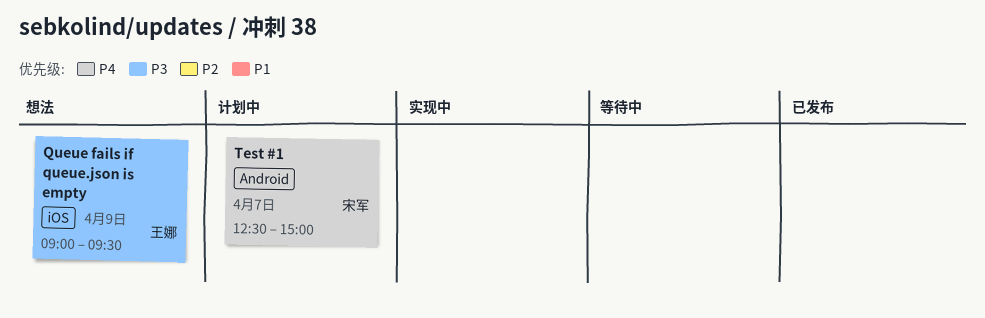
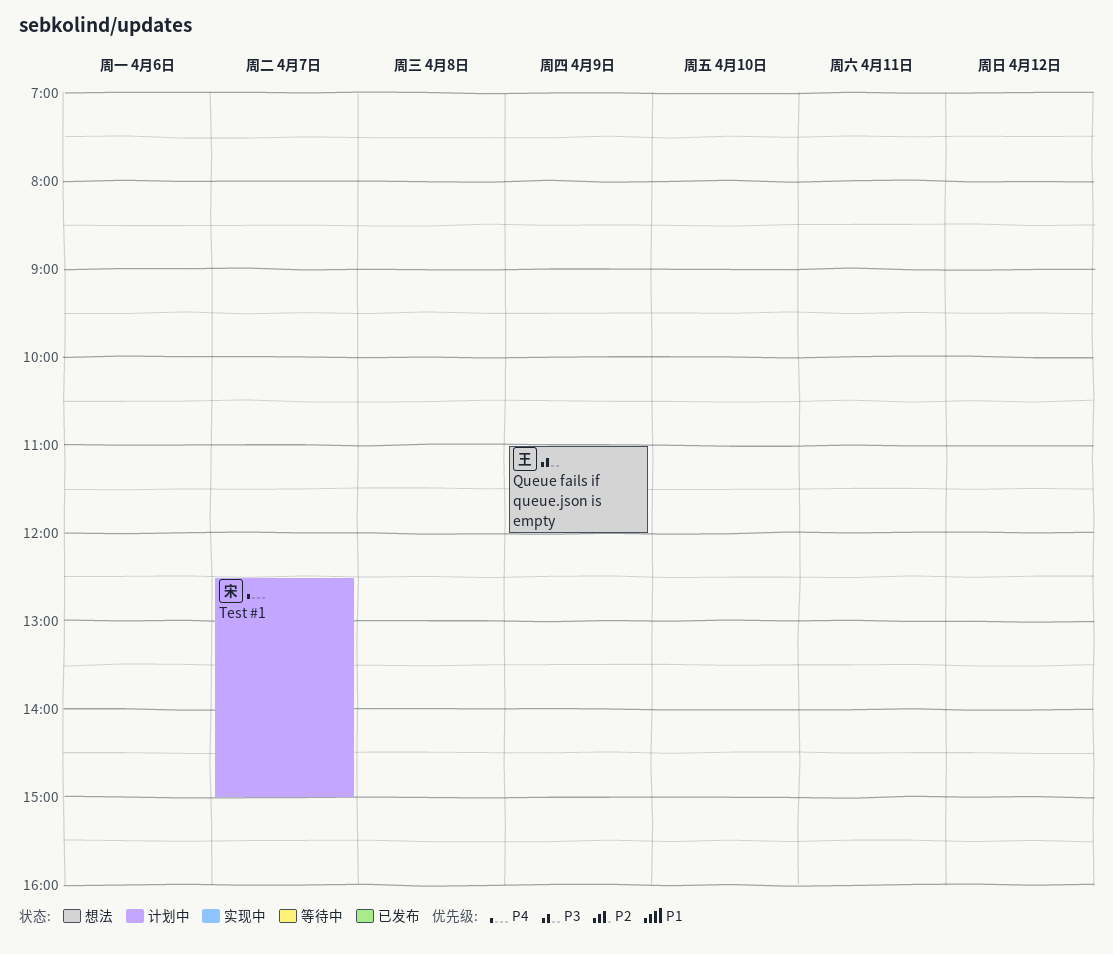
Queue fails if queue.json is empty, begins: 09:00 -> 11:00
Queue fails if queue.json is empty, ends: 09:30 -> 12:00

